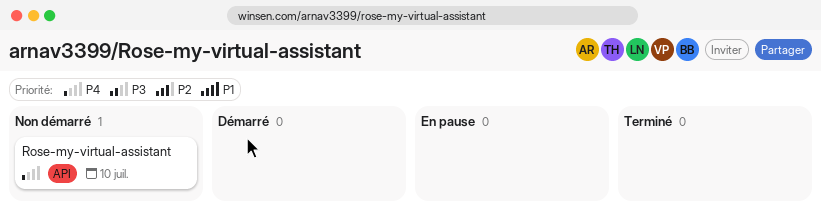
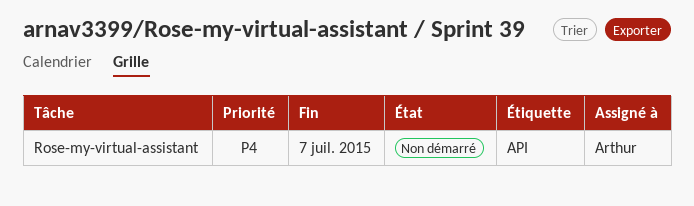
Rose-my-virtual-assistant, due: Jul 10 -> Jul 7

